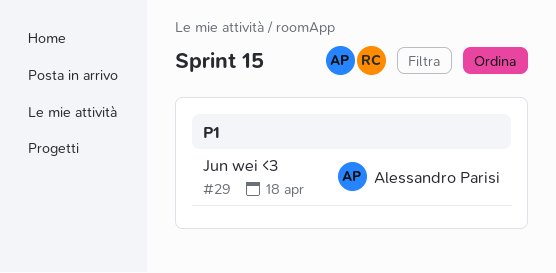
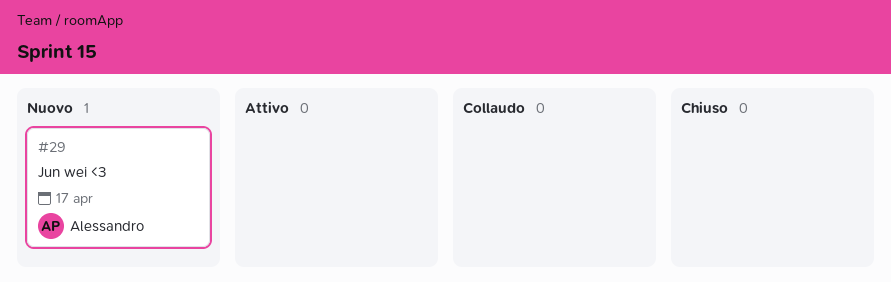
#29, due: Apr 18 -> Apr 17

